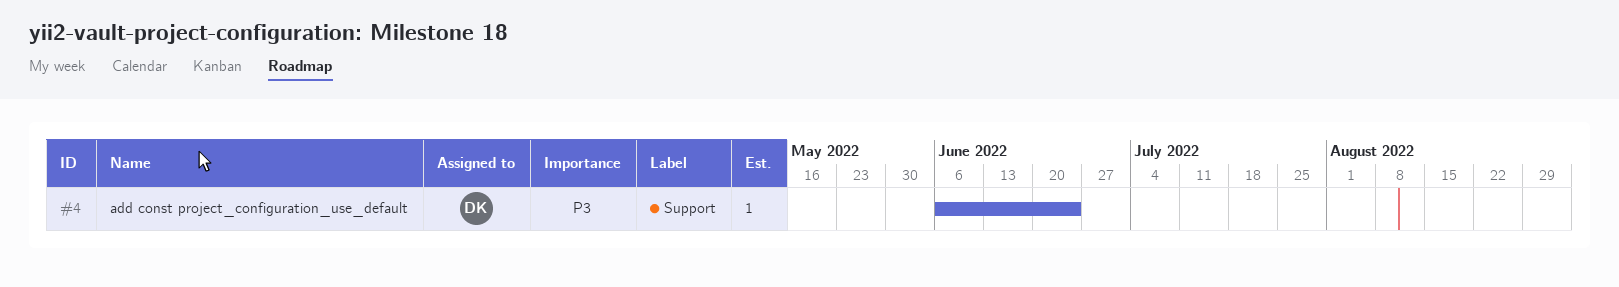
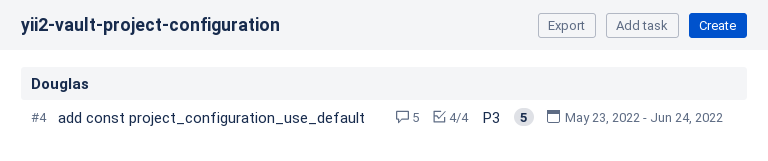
#4, estimate: 1 -> 5
#4, start: Jun 6 -> May 23

